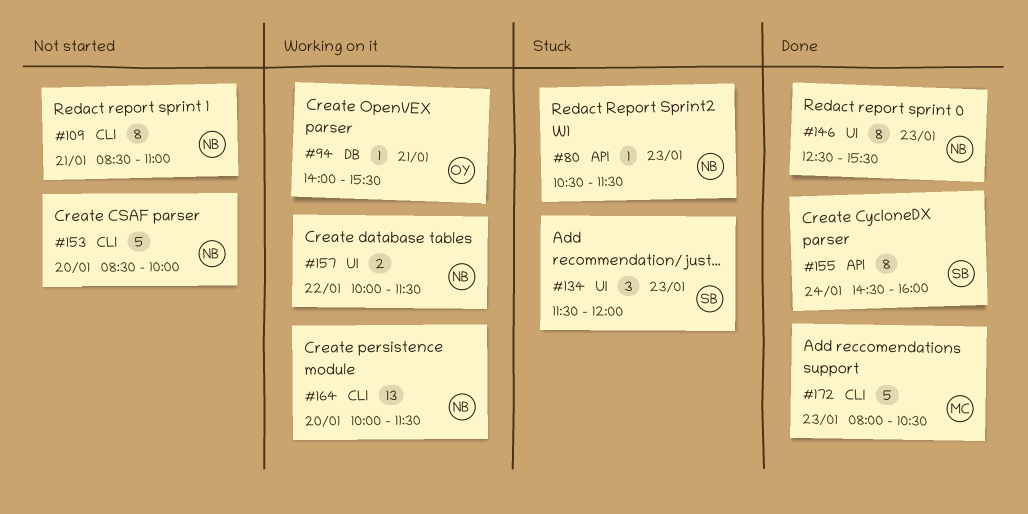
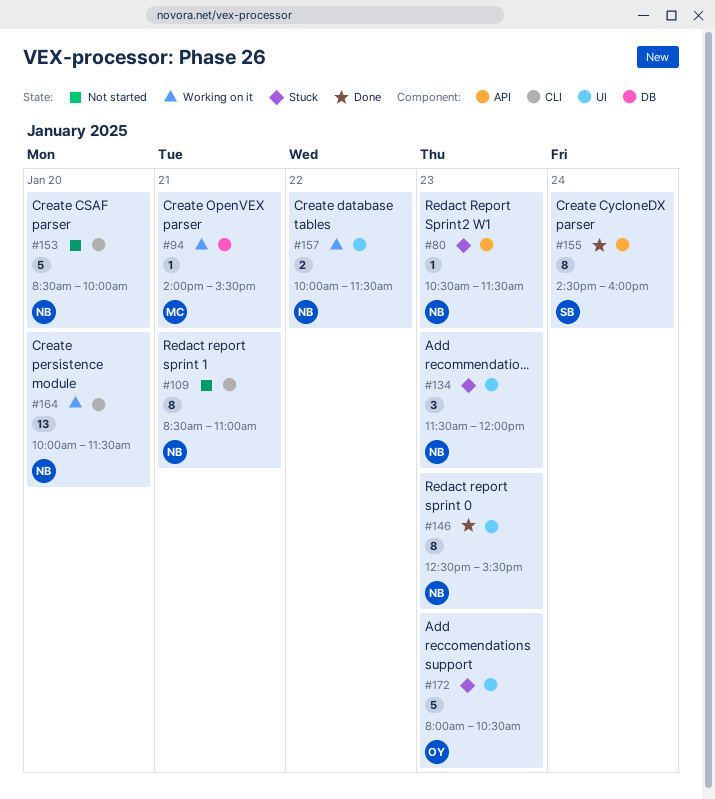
#94, owner: OY -> MC
#134, owner: SB -> NB
#172, status: Done -> Stuck
#172, owner: MC -> OY
#172, label: CLI -> UI

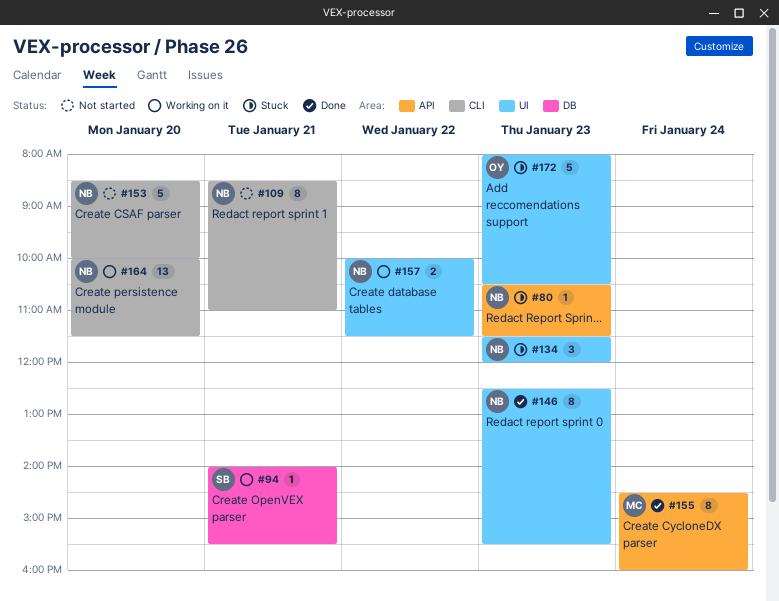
#94, owner: MC -> SB
#155, owner: SB -> MC

